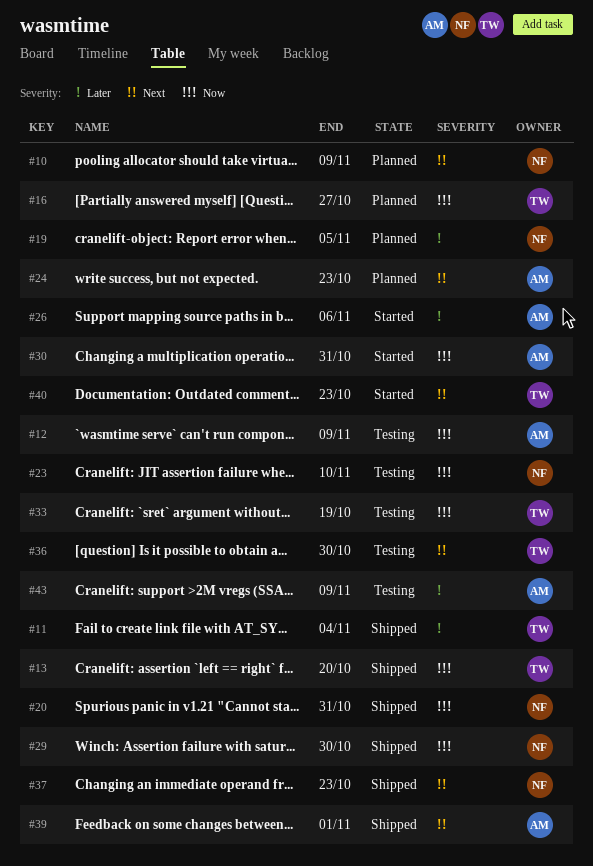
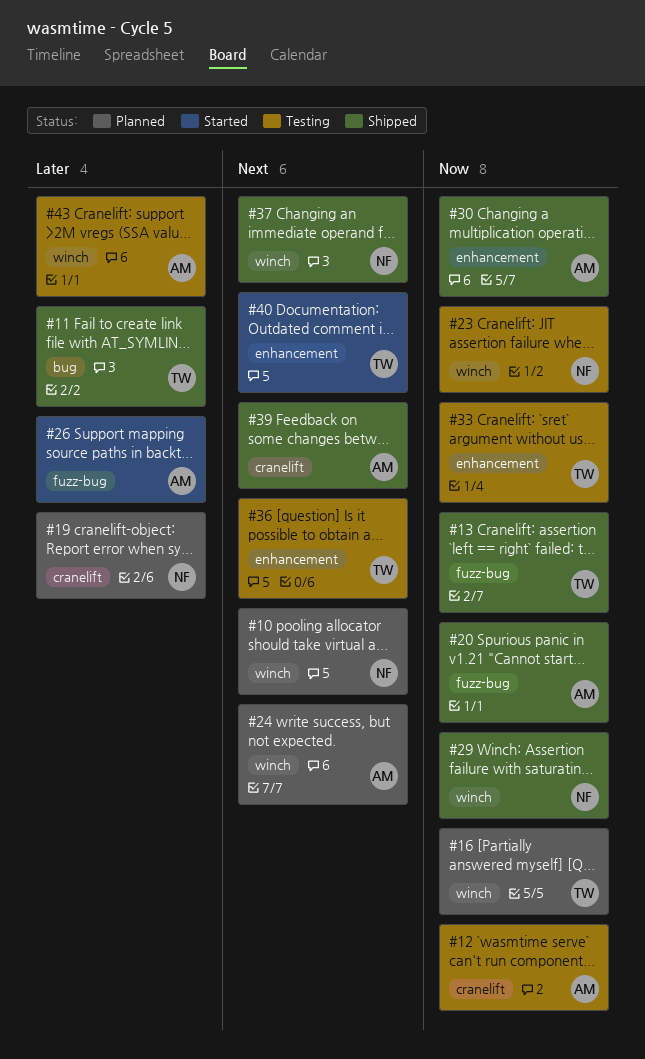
#20, owner: NF -> AM
#30, status: Started -> Shipped

